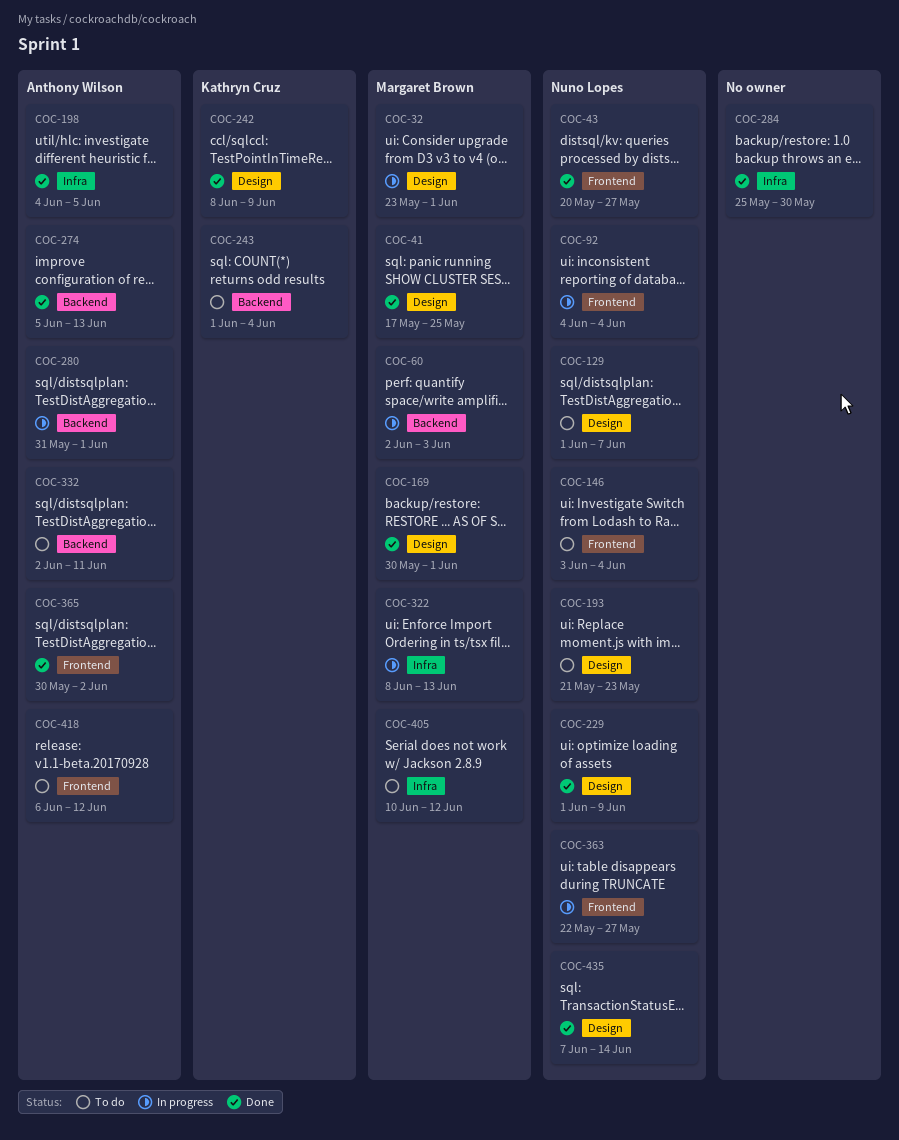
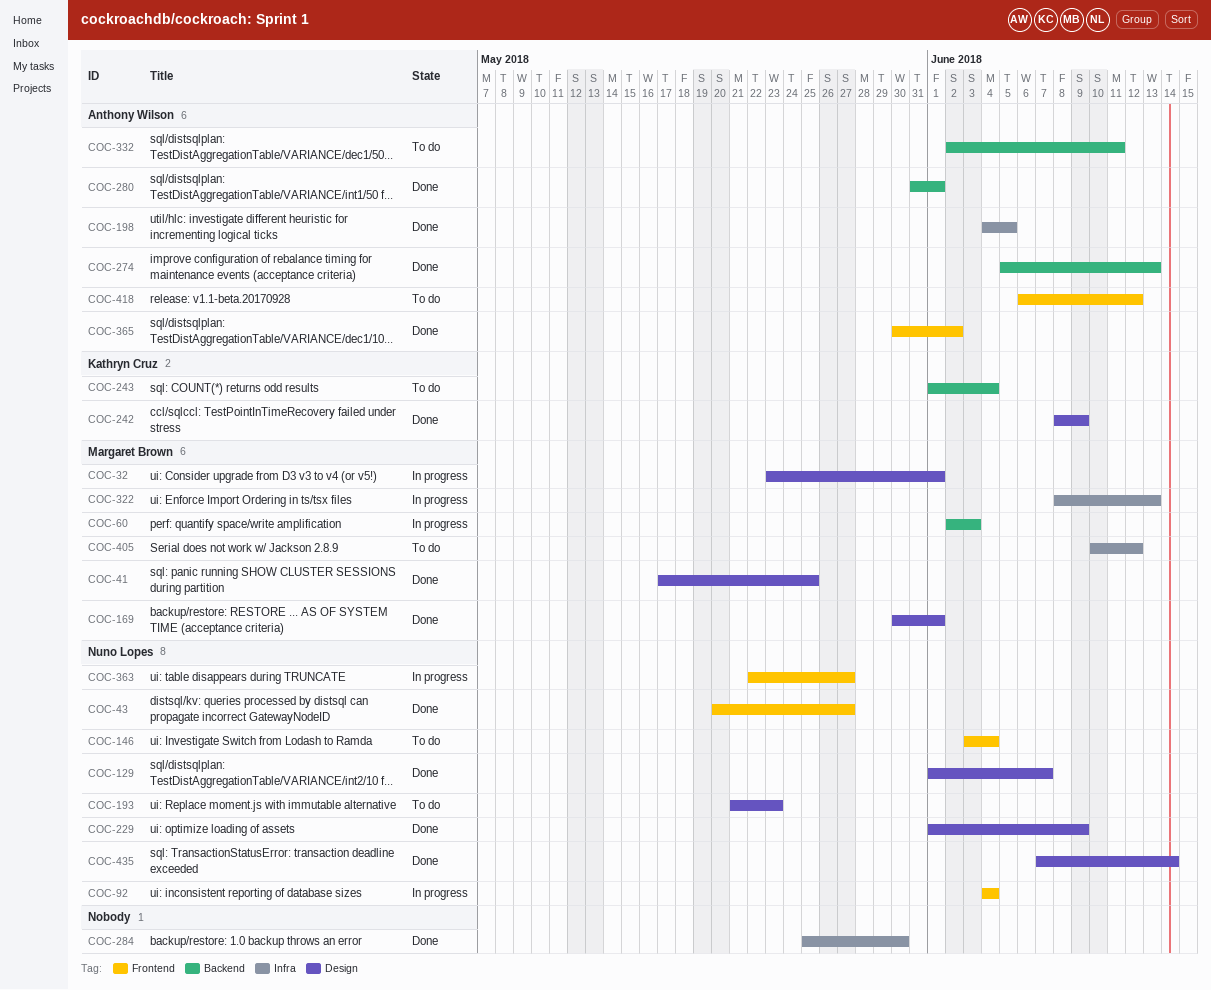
COC-129, status: To do -> Done
COC-280, status: In progress -> Done

